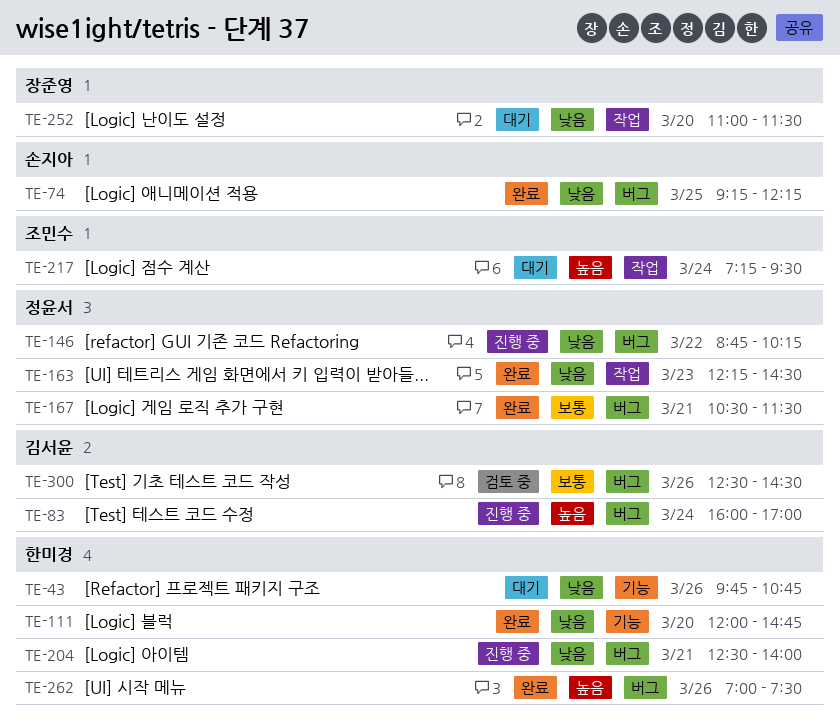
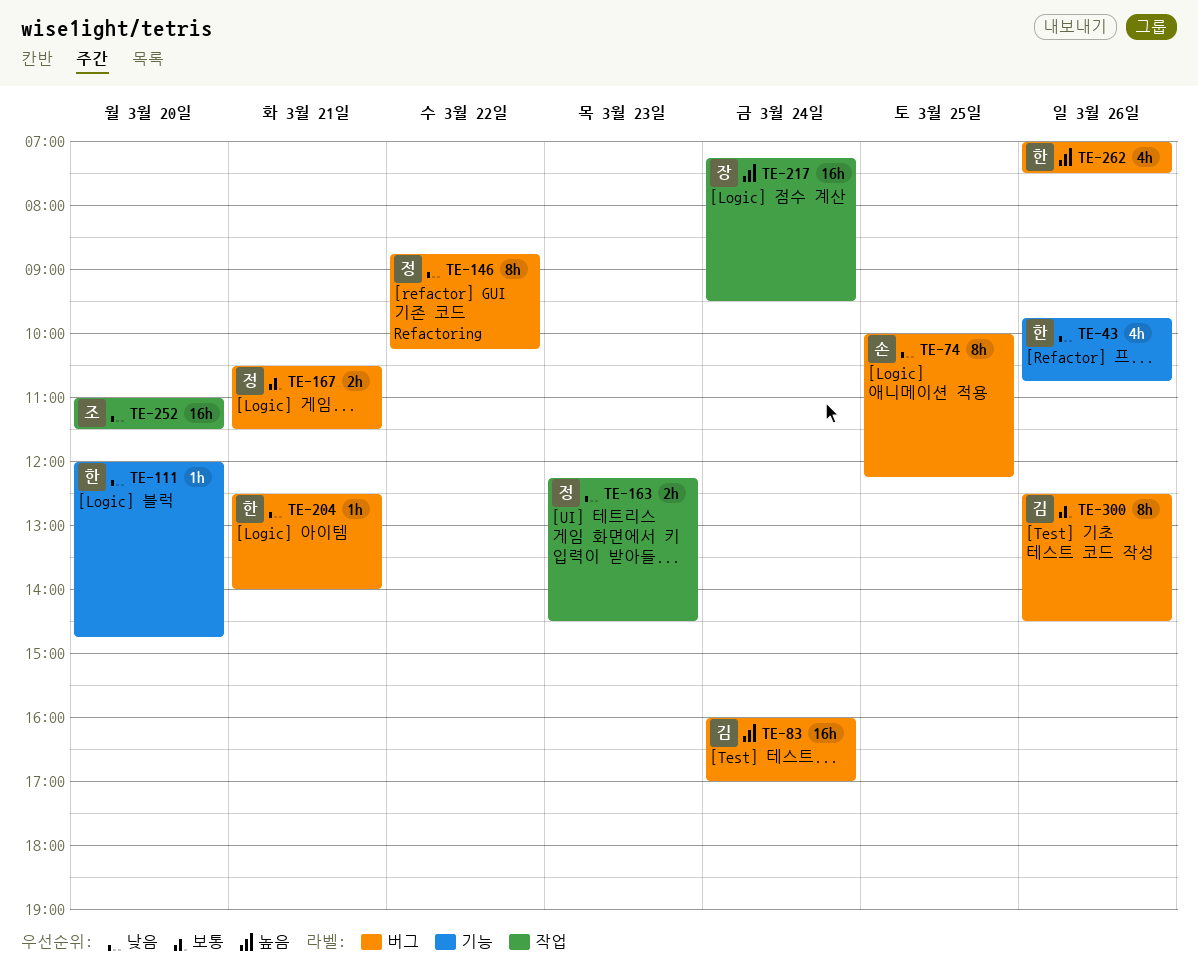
TE-74, begins: 09:15 -> 10:00
TE-217, owner: 조민수 -> 장준영
TE-252, owner: 장준영 -> 조민수

